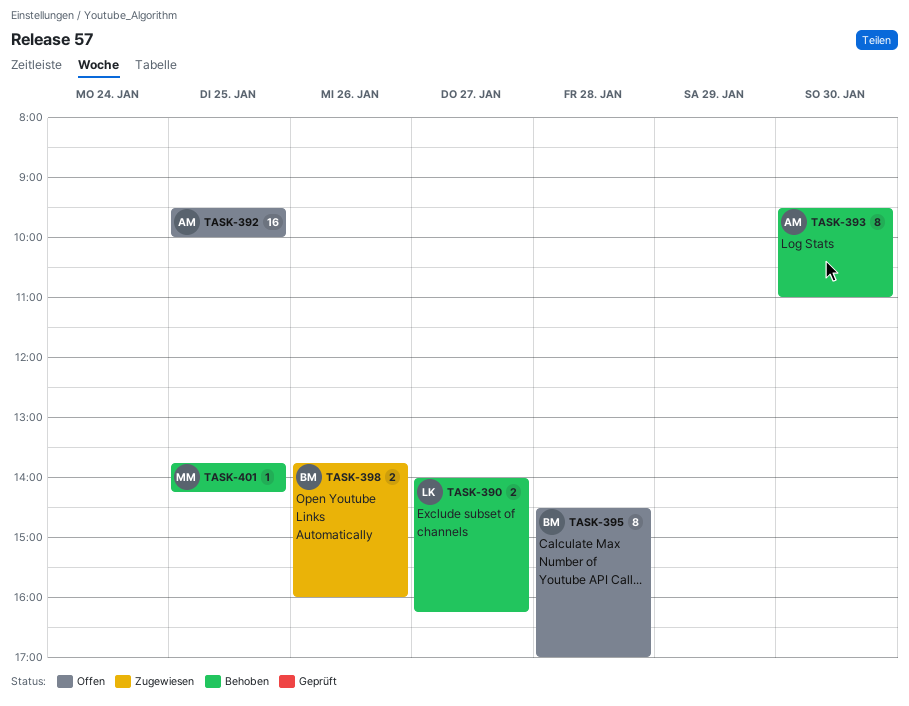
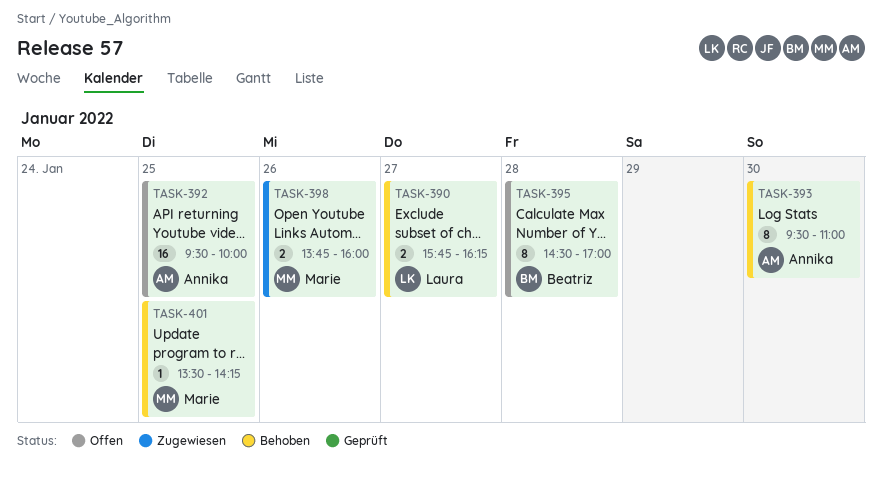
TASK-390, begins: 14:00 -> 15:45
TASK-398, owner: Beatriz -> Marie
TASK-401, begins: 13:45 -> 13:30

